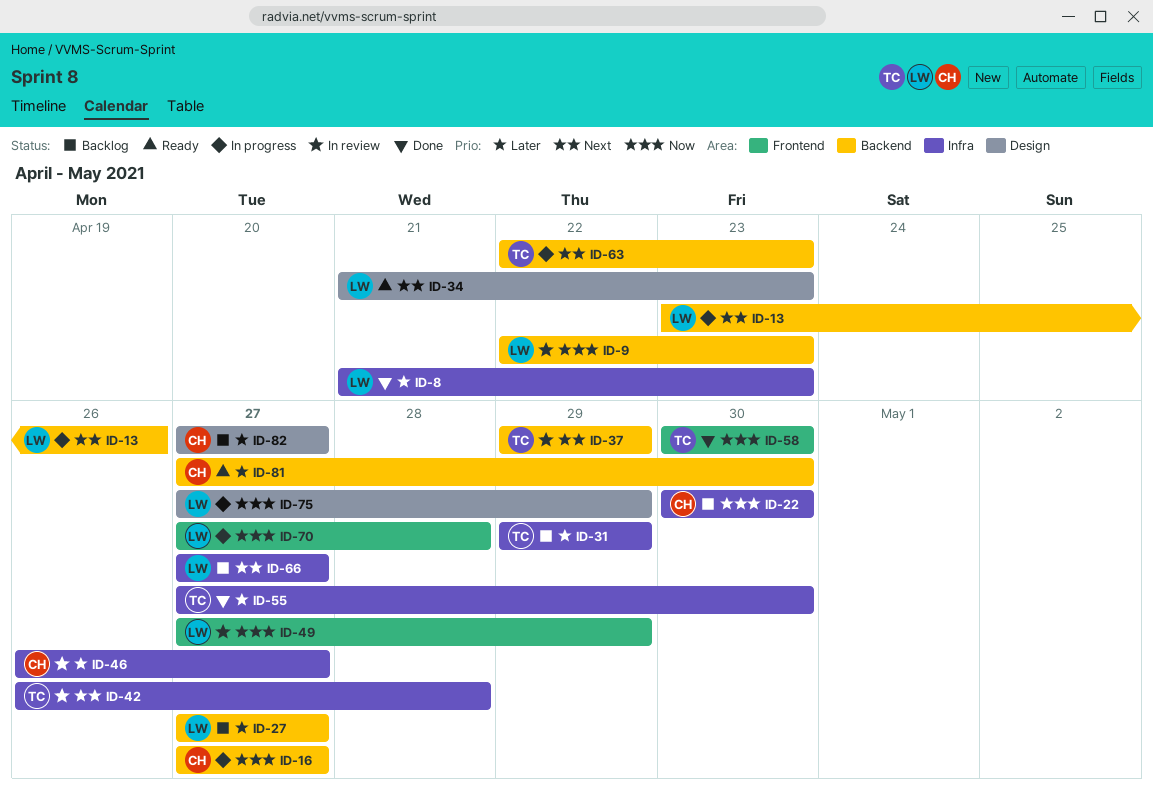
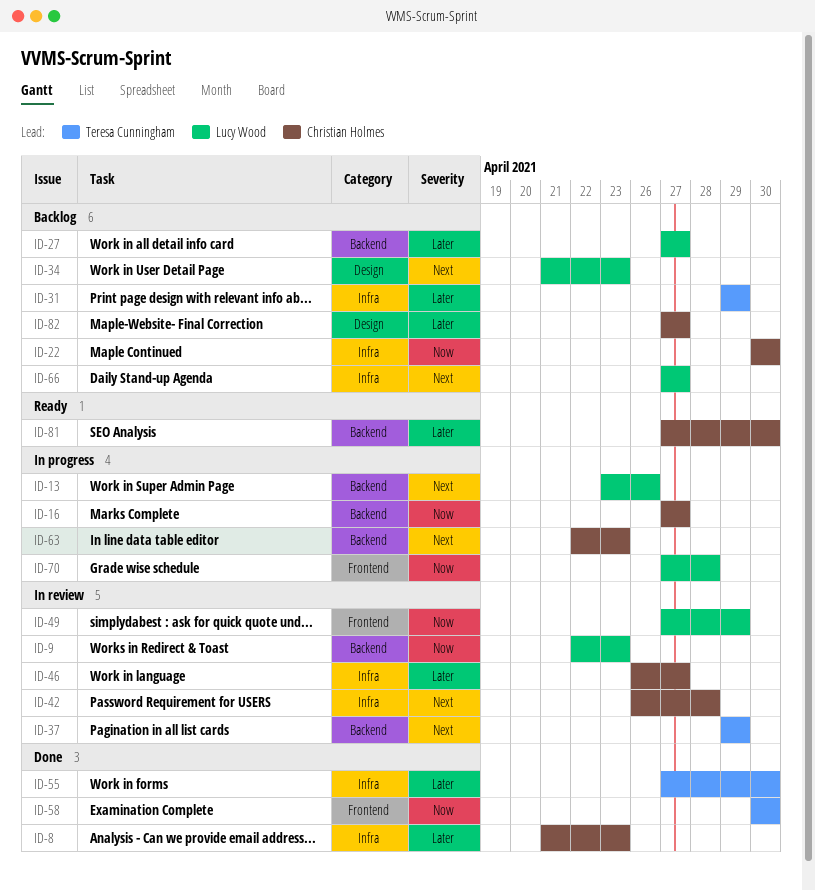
ID-8, owner: Lucy Wood -> Christian Holmes
ID-34, status: Ready -> Backlog
ID-42, owner: Teresa Cunningham -> Christian Holmes
ID-63, owner: Teresa Cunningham -> Christian Holmes
ID-75: present -> none

